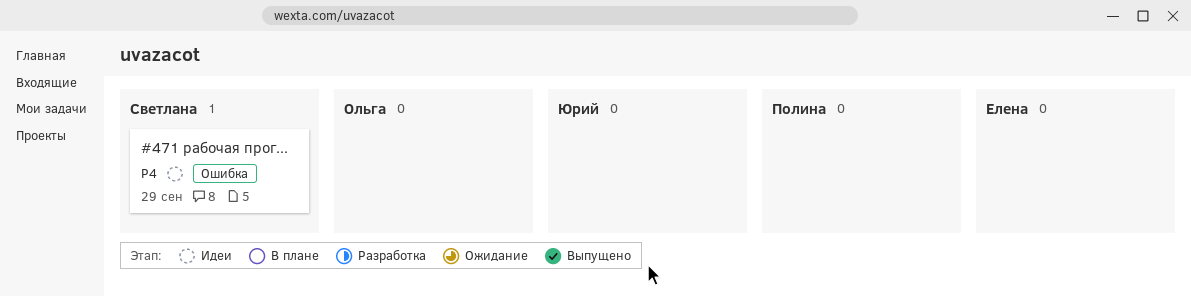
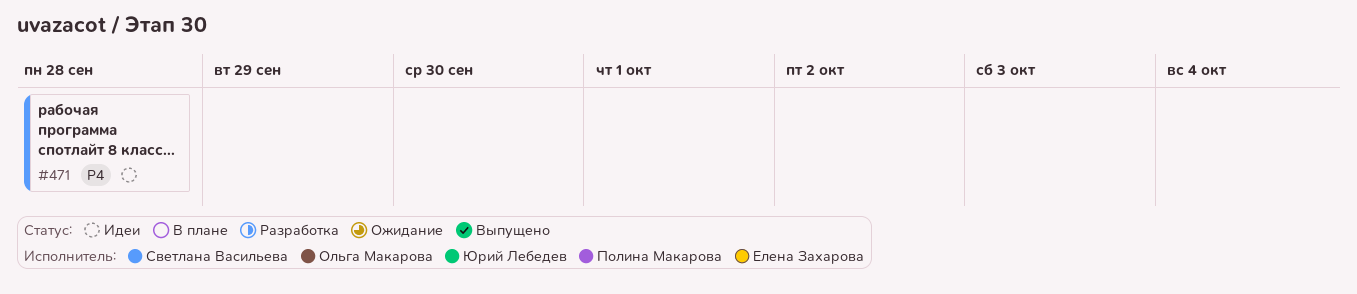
#471, due: Sep 29 -> Sep 28

